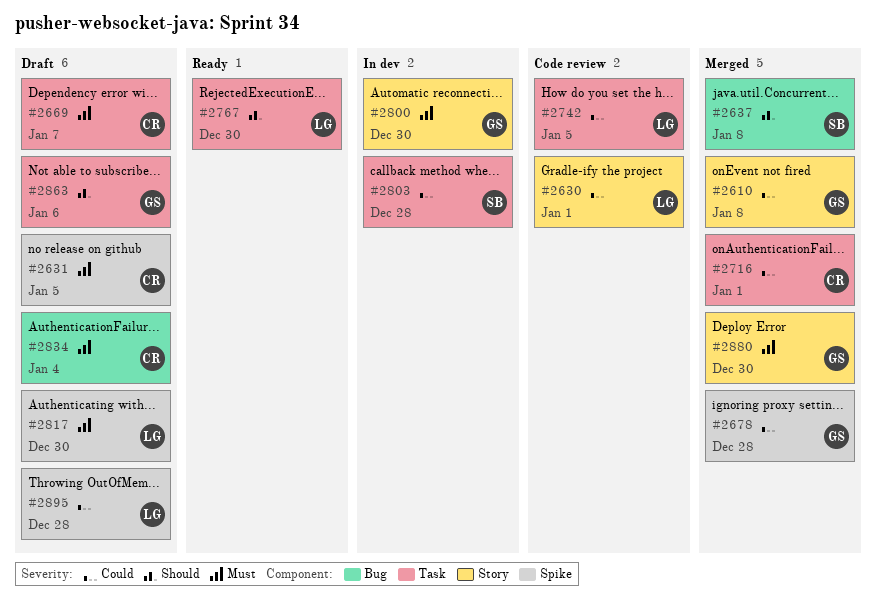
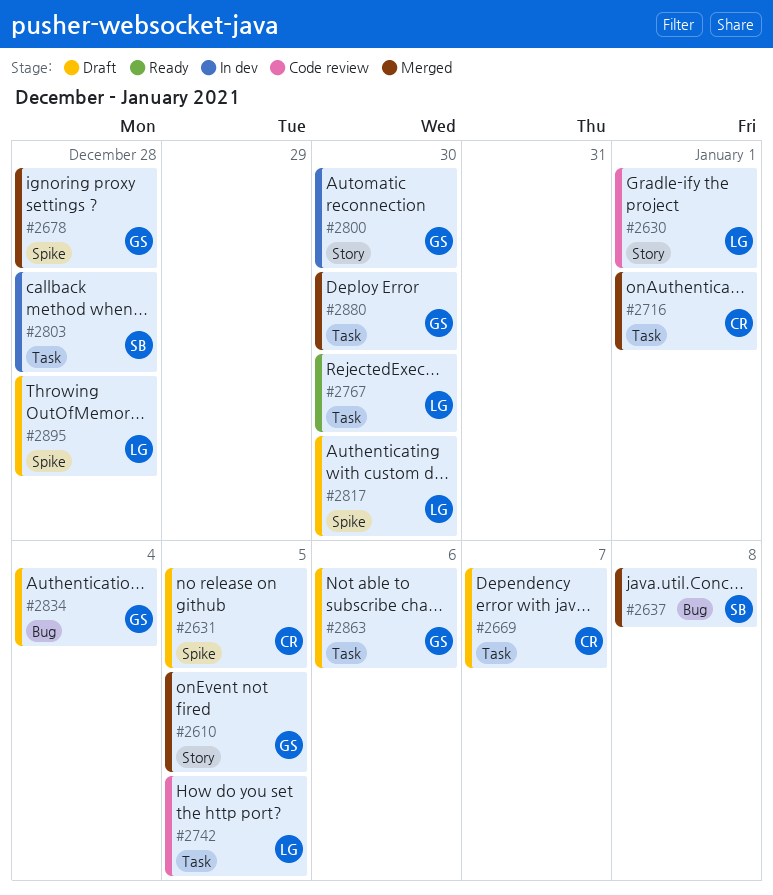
#2610, due: Jan 8 -> Jan 5
#2834, owner: CR -> GS
#2880, label: Story -> Task

